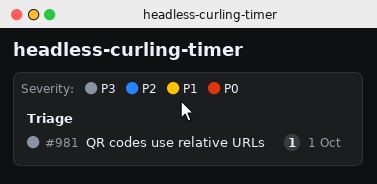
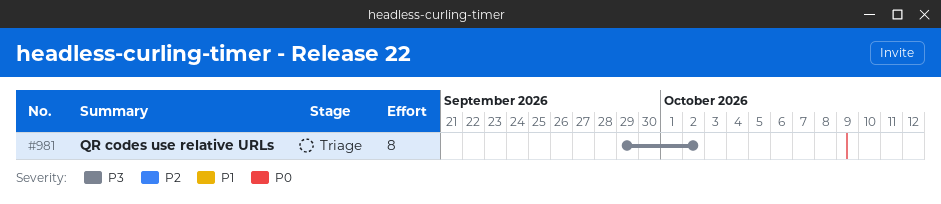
#981, estimate: 1 -> 8
#981, due: Oct 1 -> Oct 2

